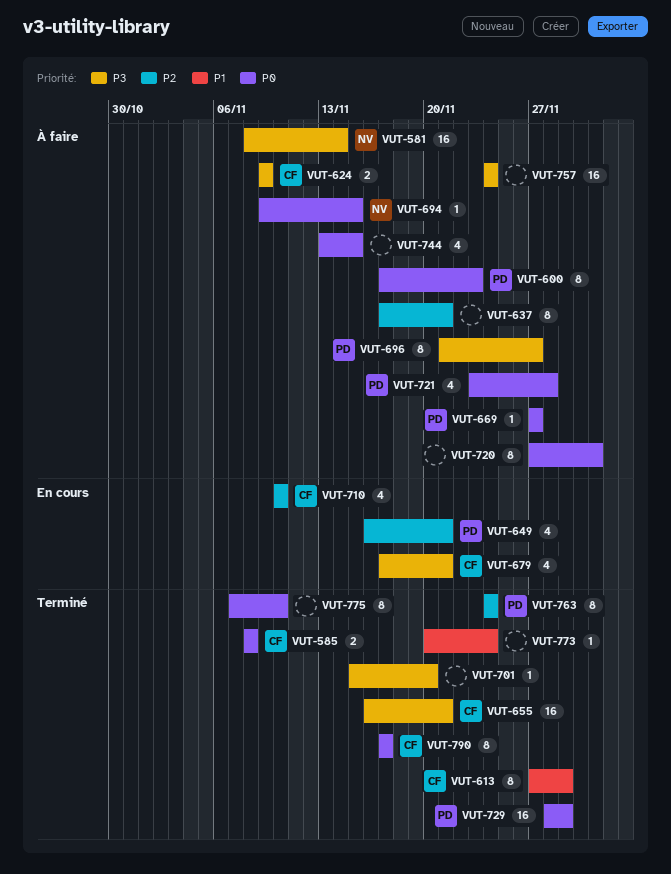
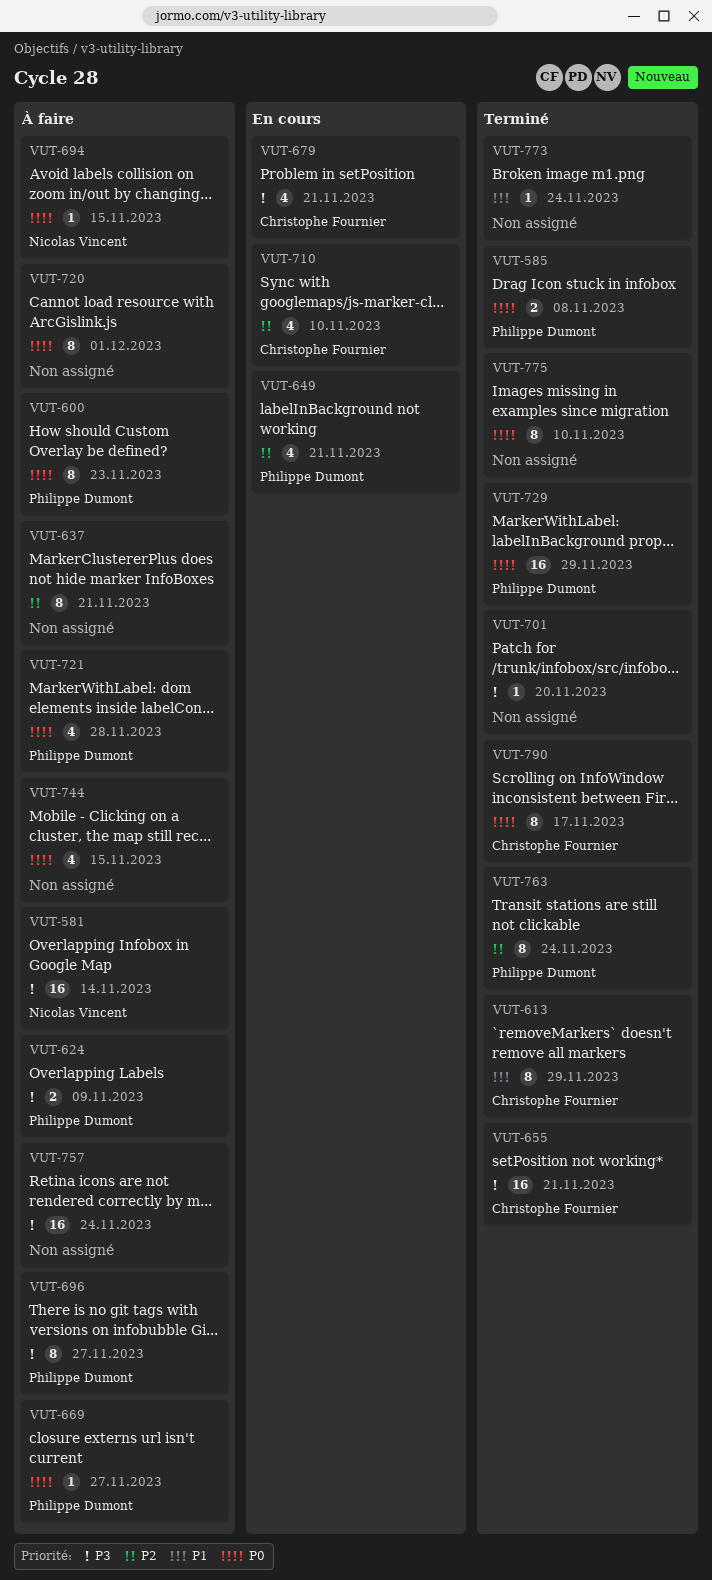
VUT-585, owner: Christophe Fournier -> Philippe Dumont
VUT-624, owner: Christophe Fournier -> Philippe Dumont

